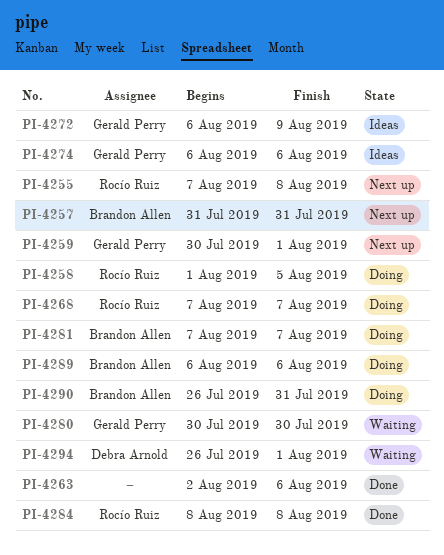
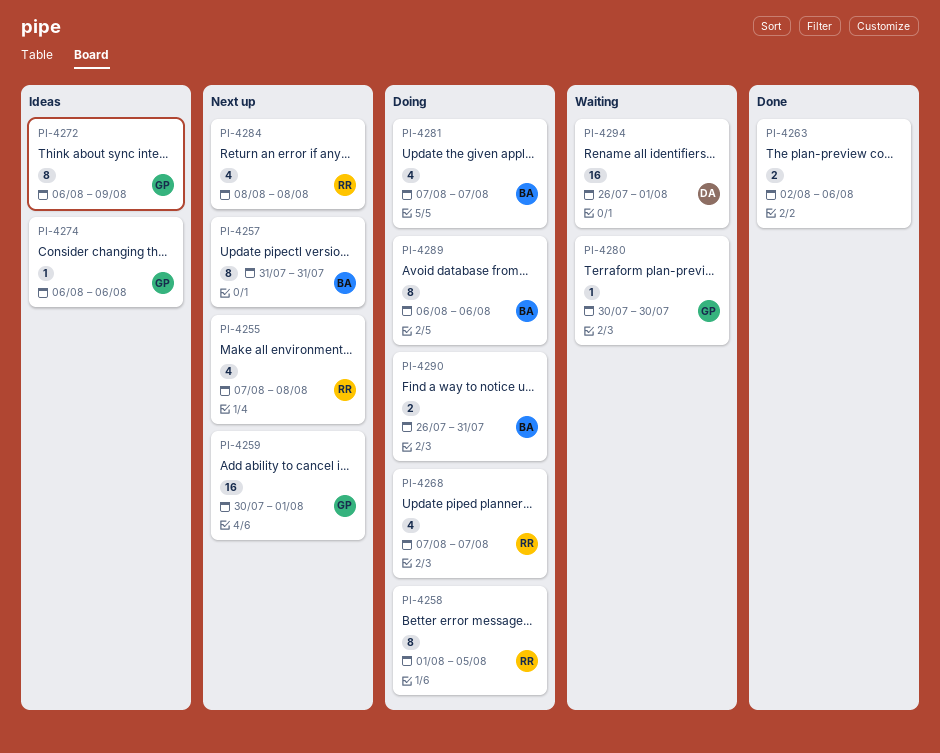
PI-4284, status: Done -> Next up

